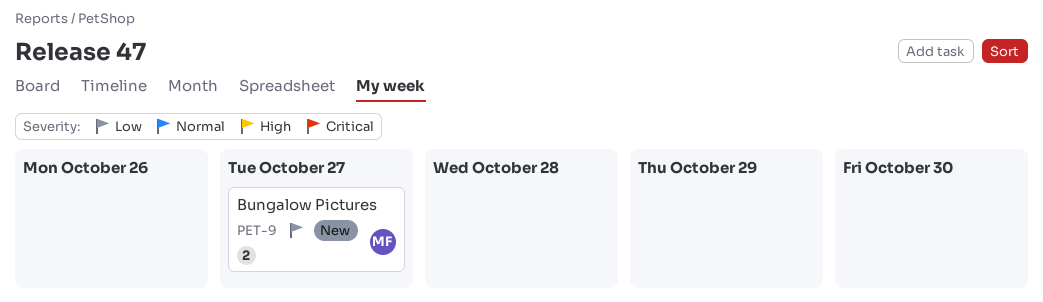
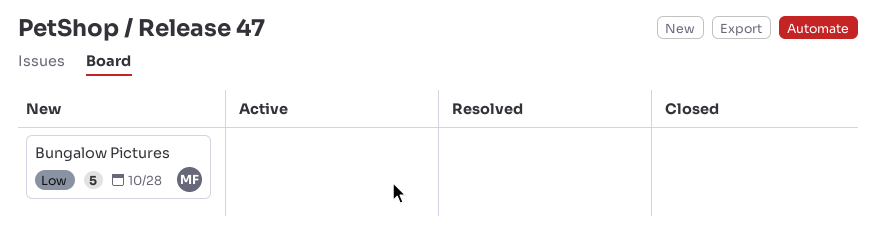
Bungalow Pictures, estimate: 2 -> 5
Bungalow Pictures, due: Oct 27 -> Oct 28

